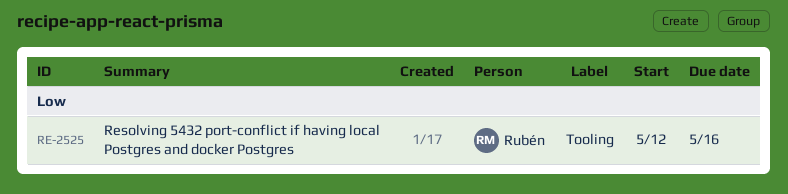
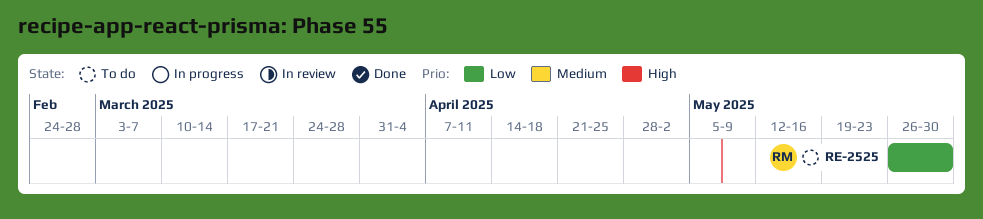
RE-2525, start: May 12 -> May 26
RE-2525, due: May 16 -> May 30

